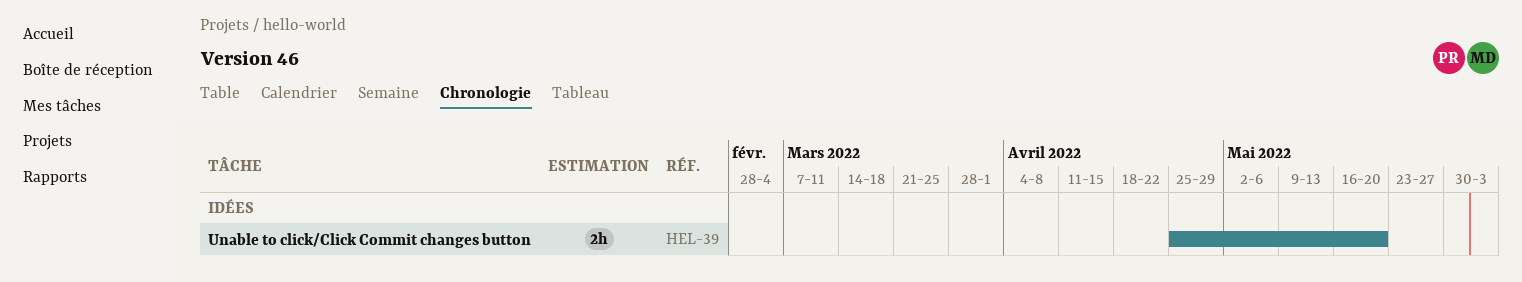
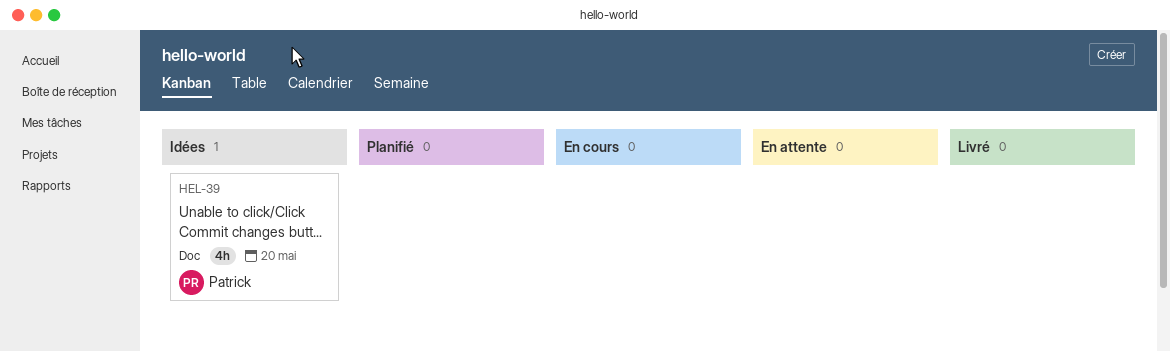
HEL-39, estimate: 2h -> 4h

